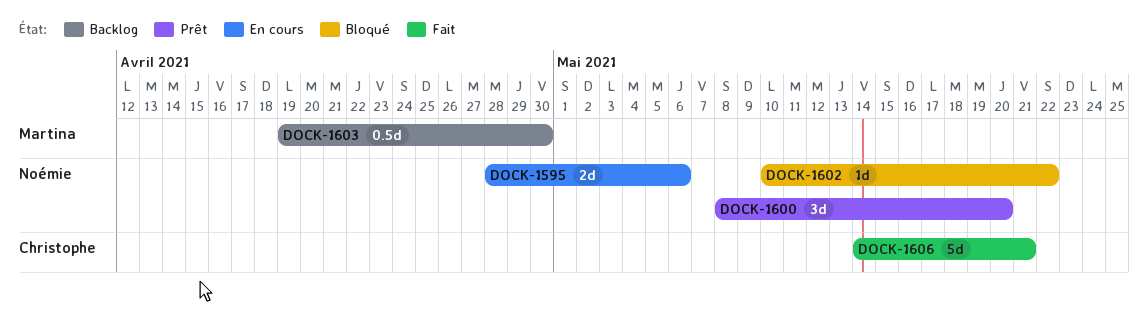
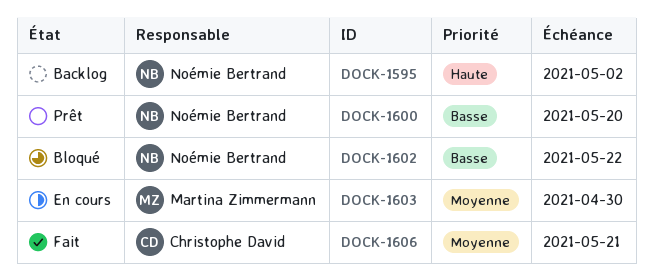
DOCK-1595, status: En cours -> Backlog
DOCK-1595, due: May 6 -> May 2
DOCK-1603, status: Backlog -> En cours

